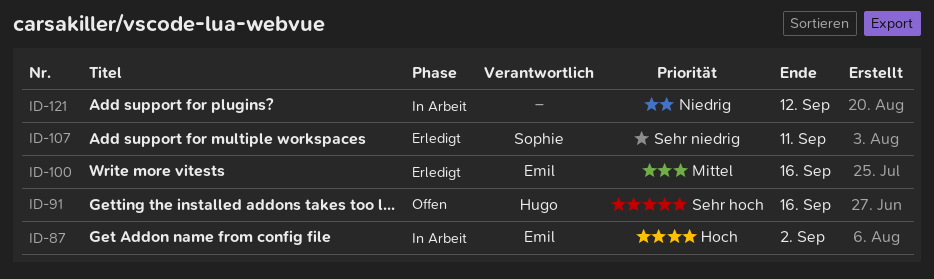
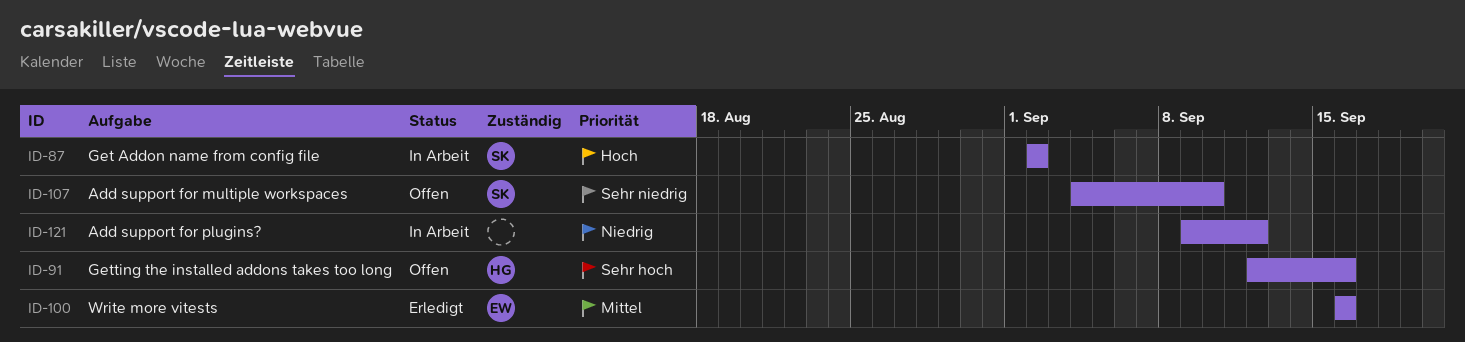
ID-87, owner: Emil -> Sophie
ID-107, status: Erledigt -> Offen
ID-107, due: Sep 11 -> Sep 10

